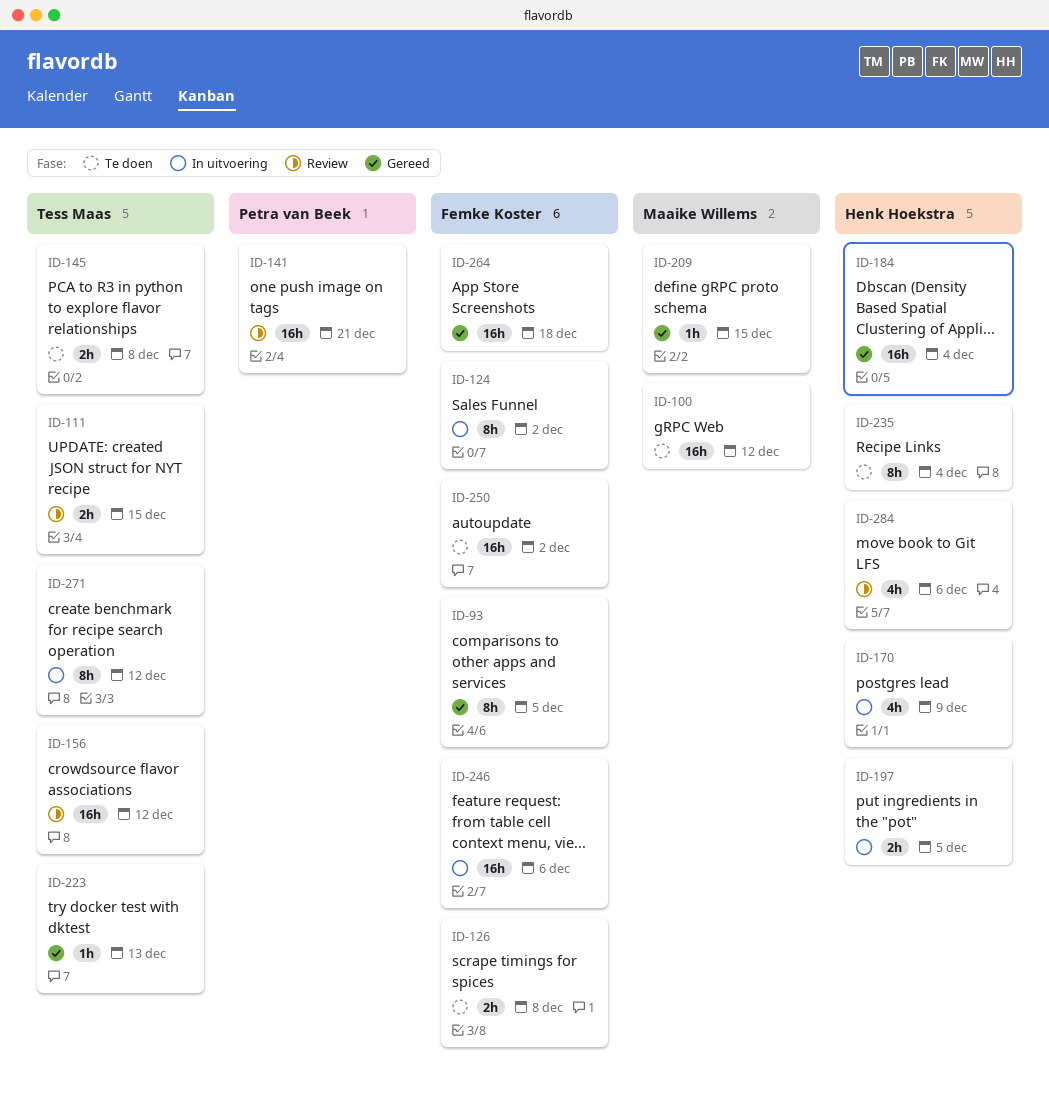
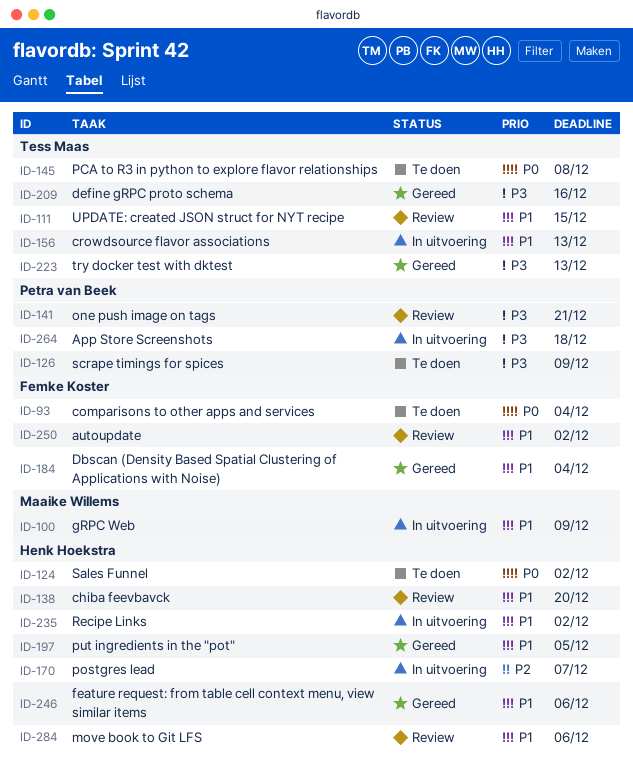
ID-93, status: Gereed -> Te doen
ID-93, due: Dec 5 -> Dec 4
ID-100, status: Te doen -> In uitvoering
ID-100, due: Dec 12 -> Dec 9
ID-124, status: In uitvoering -> Te doen
ID-124, owner: Femke Koster -> Henk Hoekstra
ID-126, owner: Femke Koster -> Petra van Beek
ID-126, due: Dec 8 -> Dec 9
ID-138: none -> present
ID-156, status: Review -> In uitvoering
ID-156, due: Dec 12 -> Dec 13
ID-170, due: Dec 9 -> Dec 7
ID-184, owner: Henk Hoekstra -> Femke Koster
ID-197, status: In uitvoering -> Gereed
ID-209, owner: Maaike Willems -> Tess Maas
ID-209, due: Dec 15 -> Dec 16
ID-235, status: Te doen -> In uitvoering
ID-235, due: Dec 4 -> Dec 2
ID-246, status: In uitvoering -> Gereed
ID-246, owner: Femke Koster -> Henk Hoekstra
ID-250, status: Te doen -> Review
ID-264, status: Gereed -> In uitvoering
ID-264, owner: Femke Koster -> Petra van Beek
ID-271: present -> none

